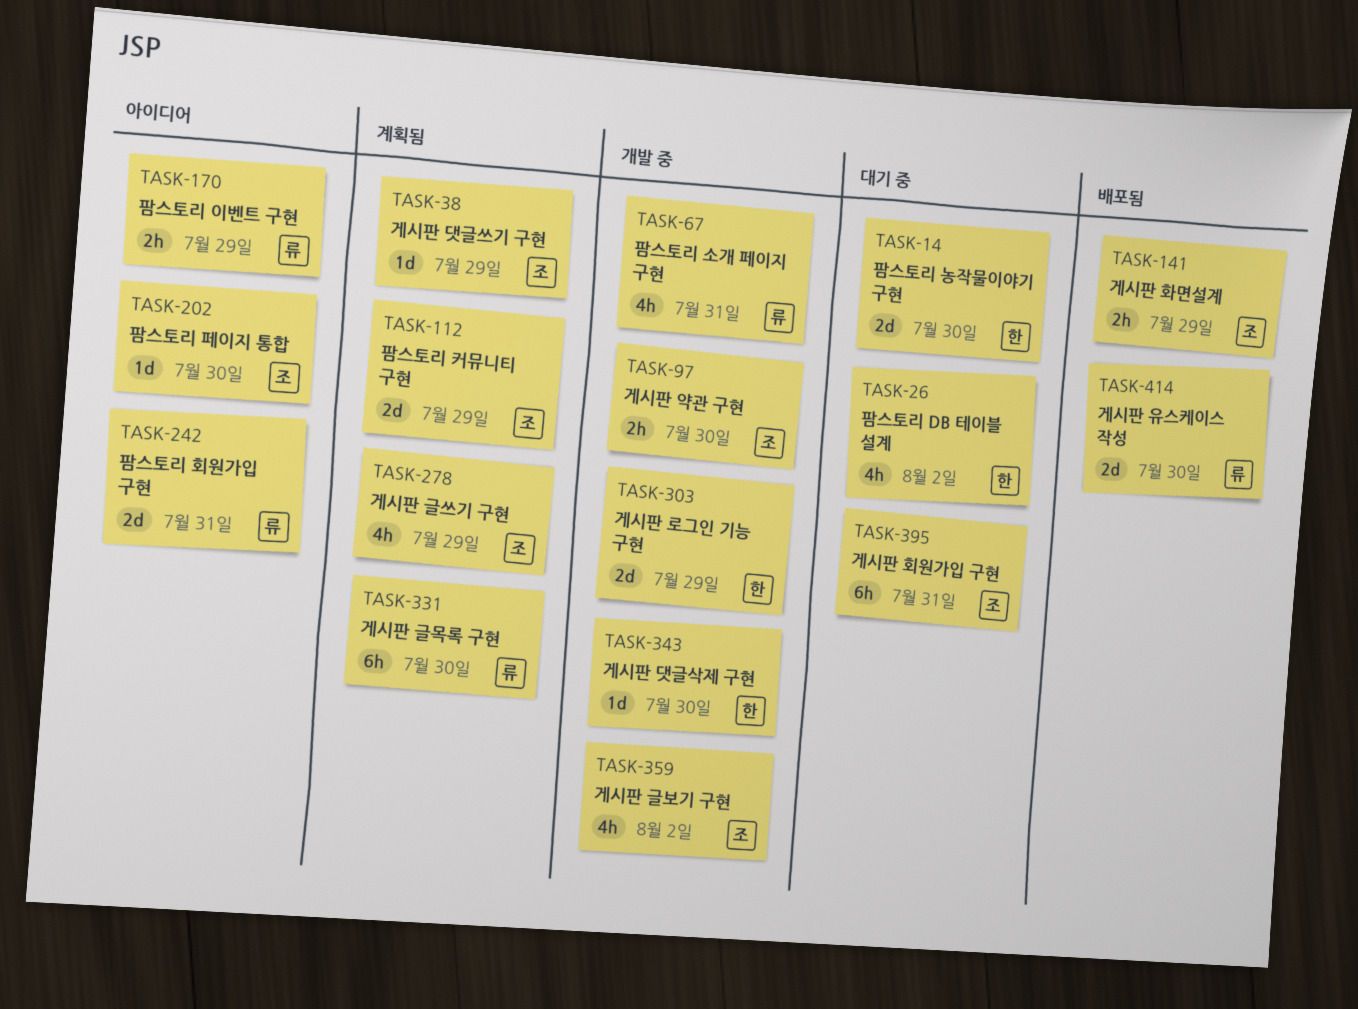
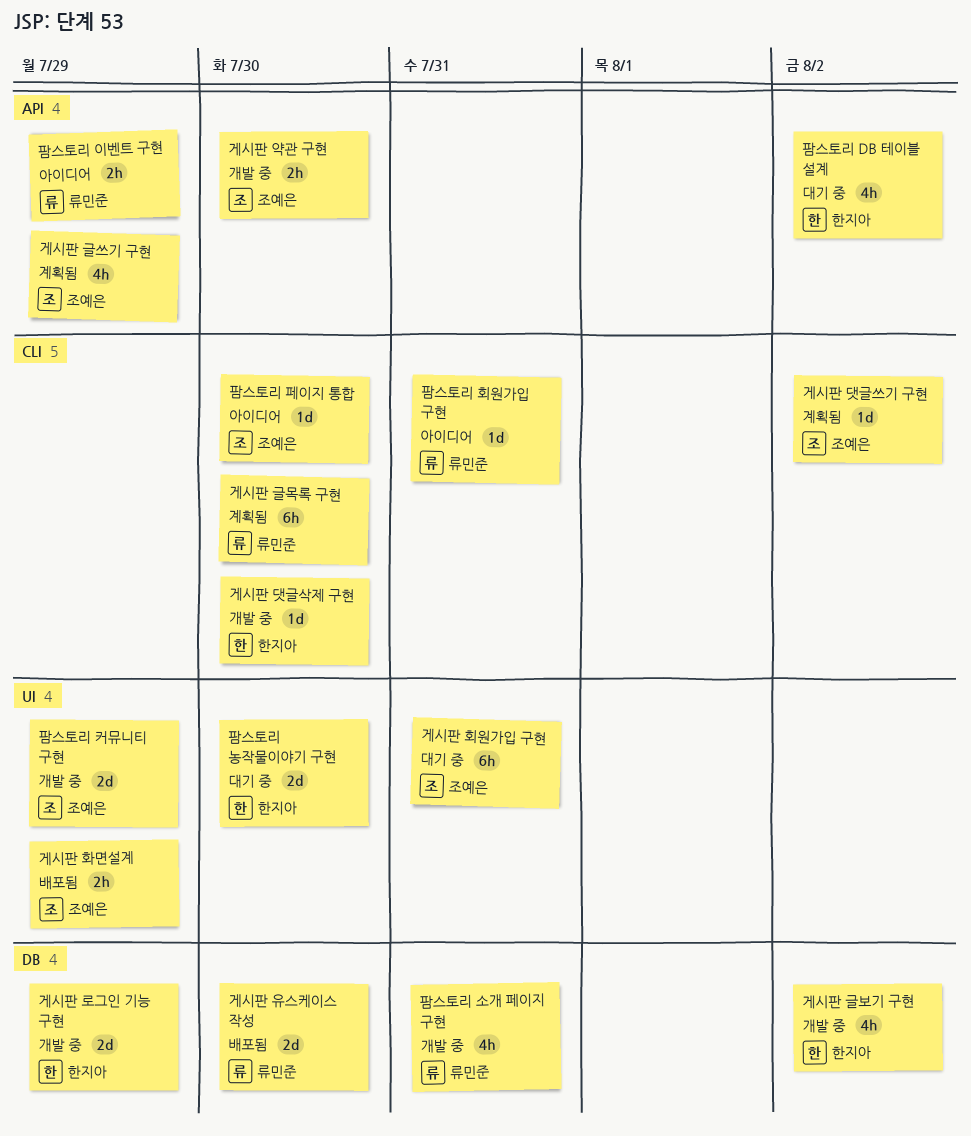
게시판 글보기 구현, owner: 조예은 -> 한지아
게시판 댓글쓰기 구현, due: Jul 29 -> Aug 2
팜스토리 커뮤니티 구현, status: 계획됨 -> 개발 중
팜스토리 회원가입 구현, estimate: 2d -> 1d

